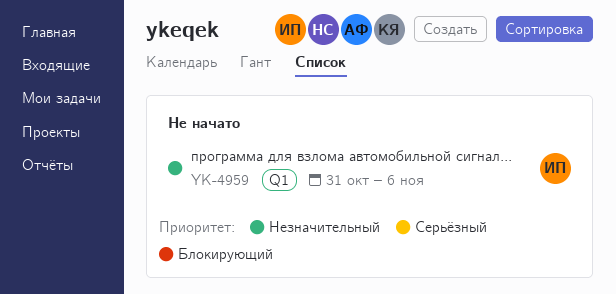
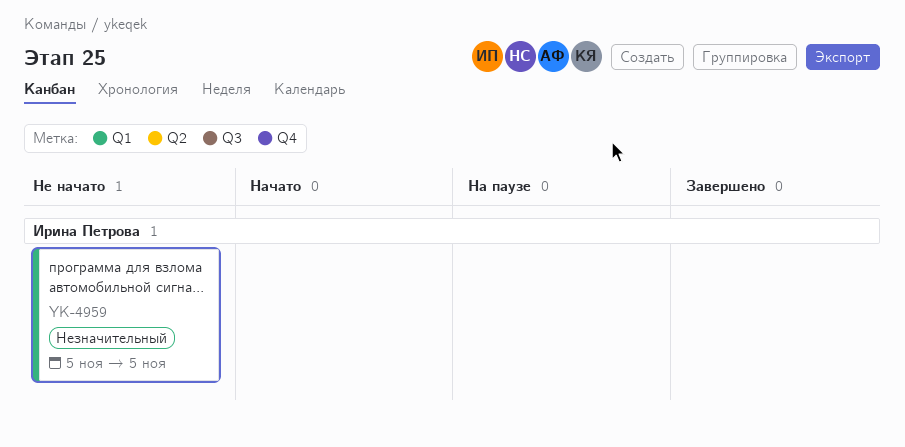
YK-4959, start: Oct 31 -> Nov 5
YK-4959, due: Nov 6 -> Nov 5

